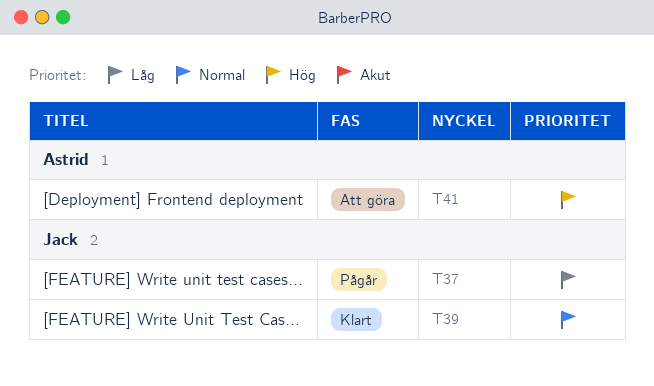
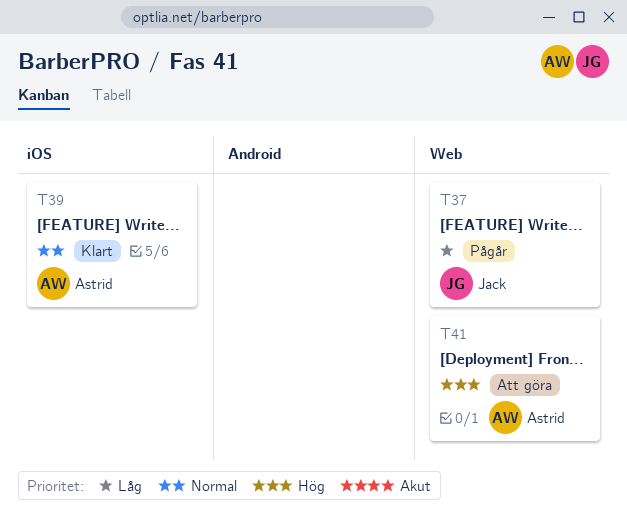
T39, owner: Jack -> Astrid

